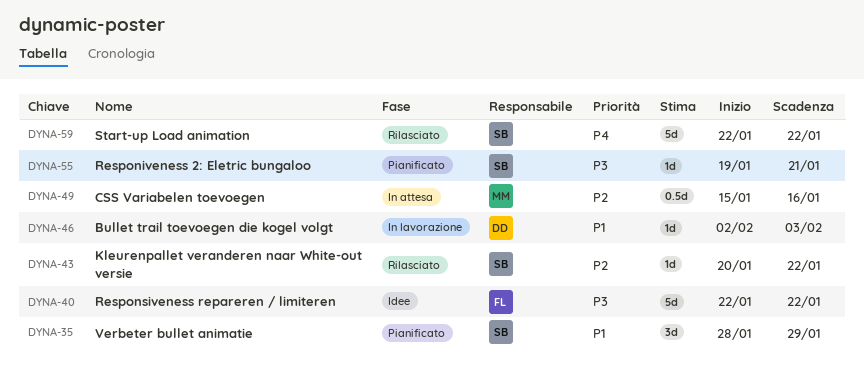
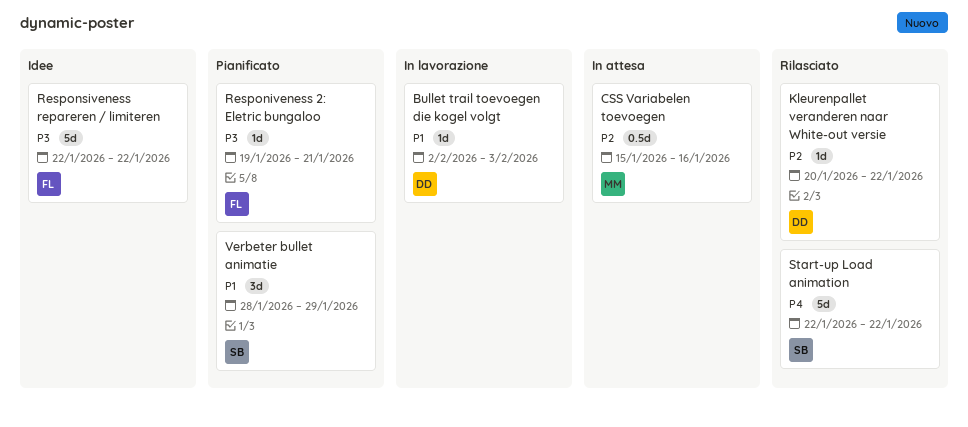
Kleurenpallet veranderen naar White-out versie, owner: SB -> DD
Responiveness 2: Eletric bungaloo, owner: SB -> FL

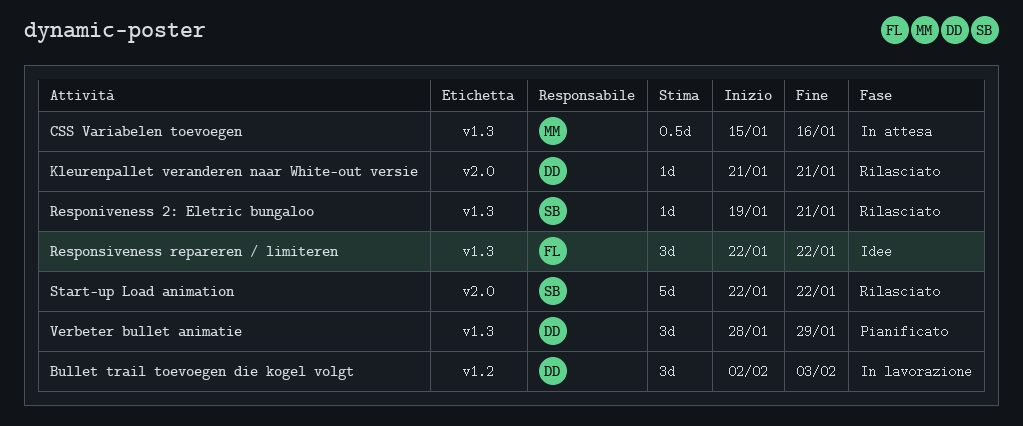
Bullet trail toevoegen die kogel volgt, estimate: 1d -> 3d
Kleurenpallet veranderen naar White-out versie, start: Jan 20 -> Jan 21
Kleurenpallet veranderen naar White-out versie, due: Jan 22 -> Jan 21
Responiveness 2: Eletric bungaloo, status: Pianificato -> Rilasciato
Responiveness 2: Eletric bungaloo, owner: FL -> SB
Responsiveness repareren / limiteren, estimate: 5d -> 3d
Verbeter bullet animatie, owner: SB -> DD

